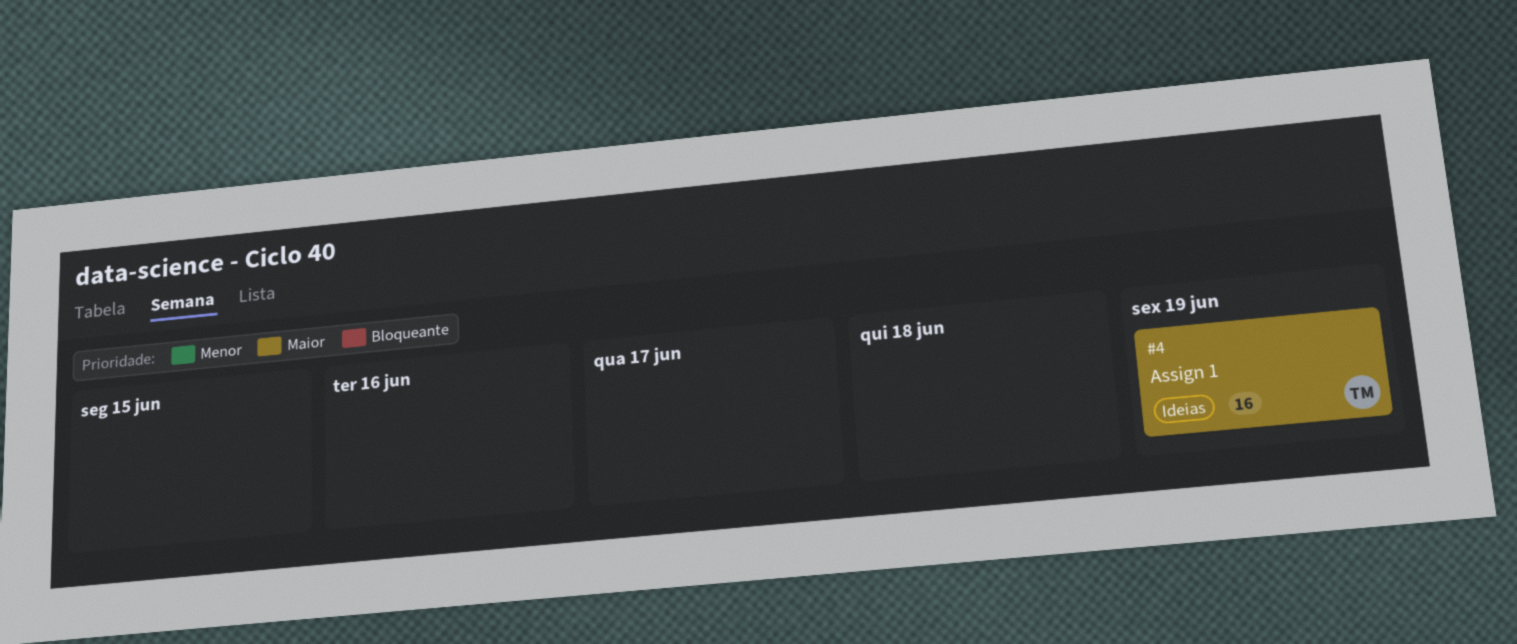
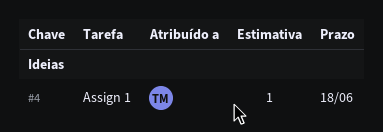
#4, estimate: 16 -> 1
#4, due: Jun 19 -> Jun 18

